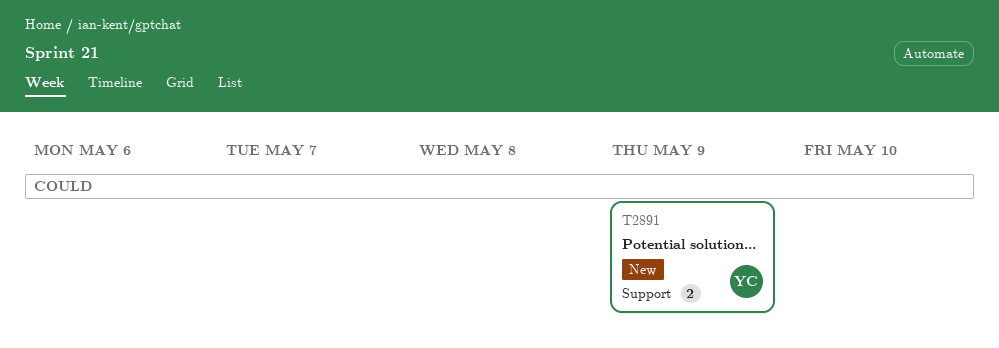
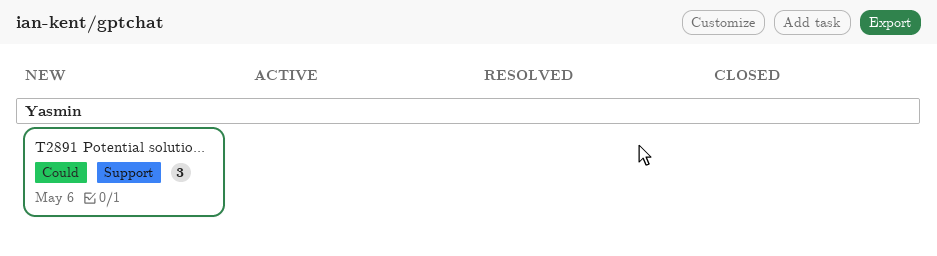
T2891, estimate: 2 -> 3
T2891, due: May 9 -> May 6

